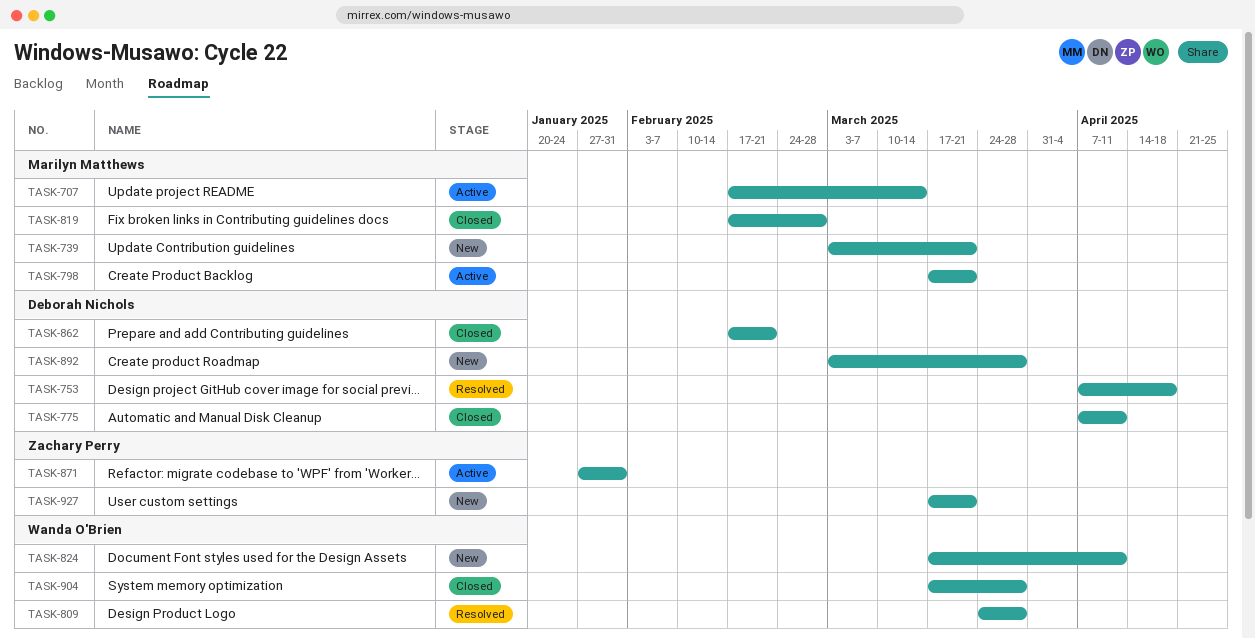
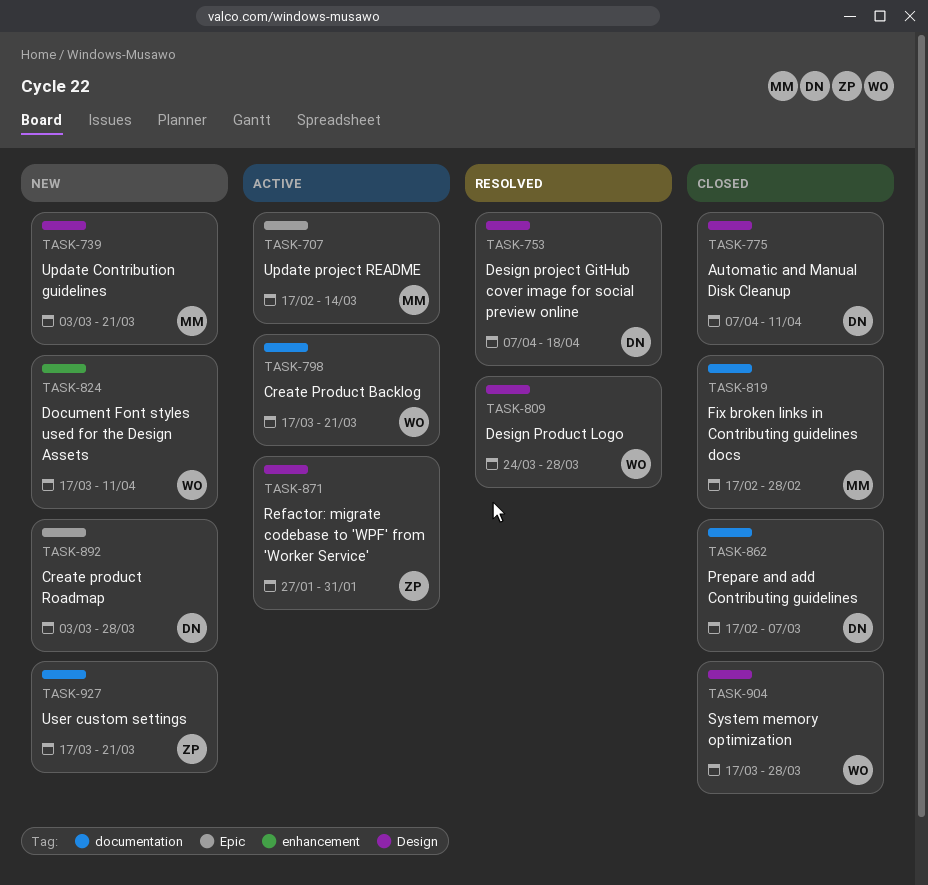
TASK-798, owner: Marilyn Matthews -> Wanda O'Brien
TASK-862, due: Feb 21 -> Mar 7

